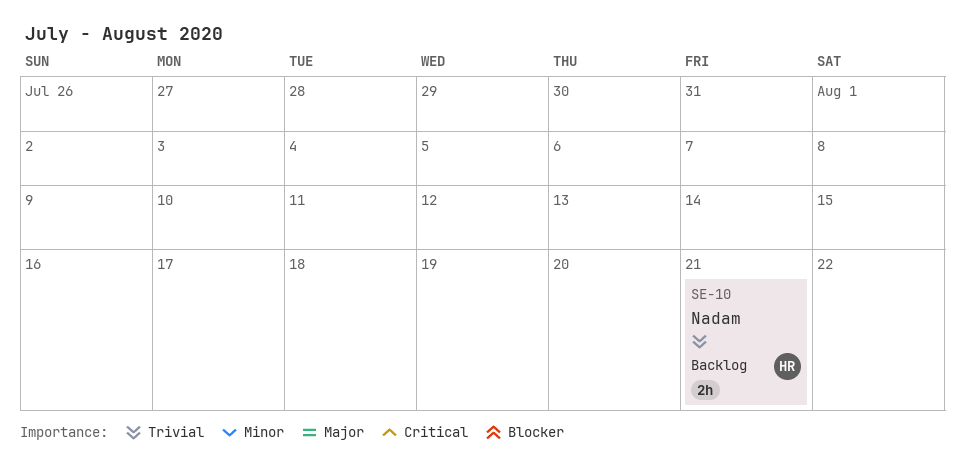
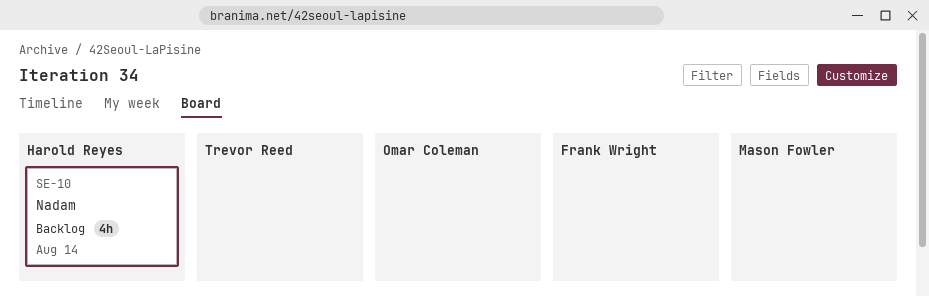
SE-10, estimate: 2h -> 4h
SE-10, due: Aug 21 -> Aug 14

